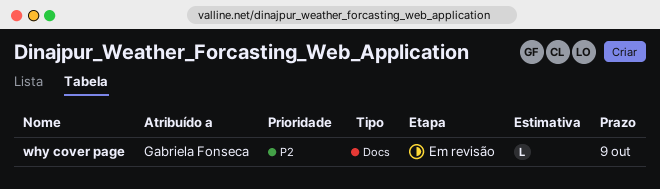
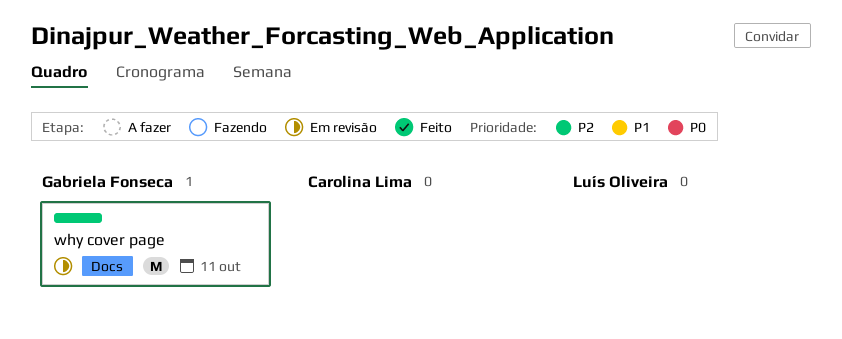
why cover page, estimate: L -> M
why cover page, due: Oct 9 -> Oct 11

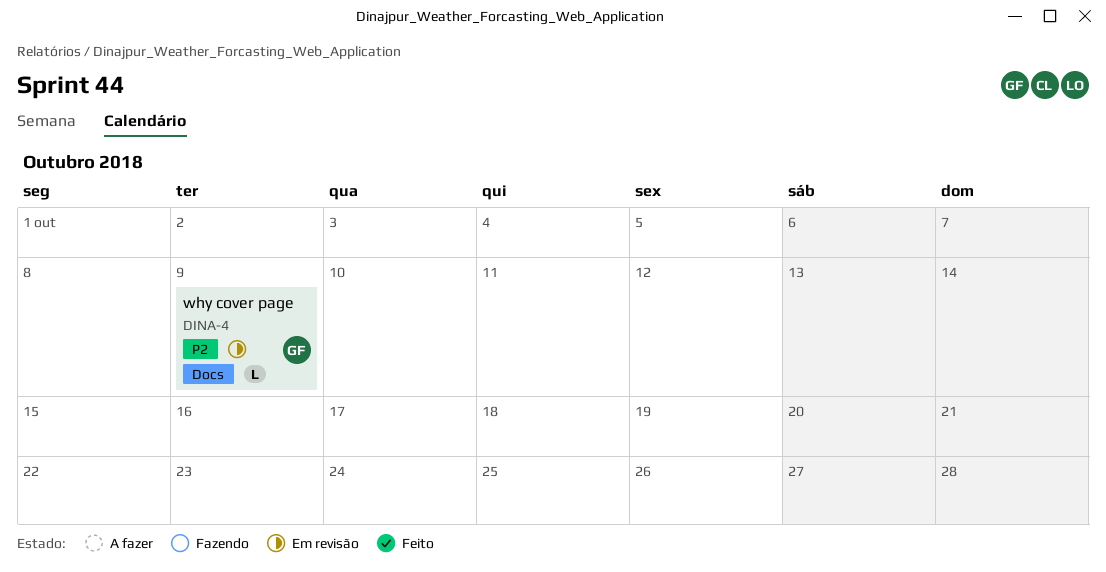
why cover page, estimate: M -> L
why cover page, due: Oct 11 -> Oct 9

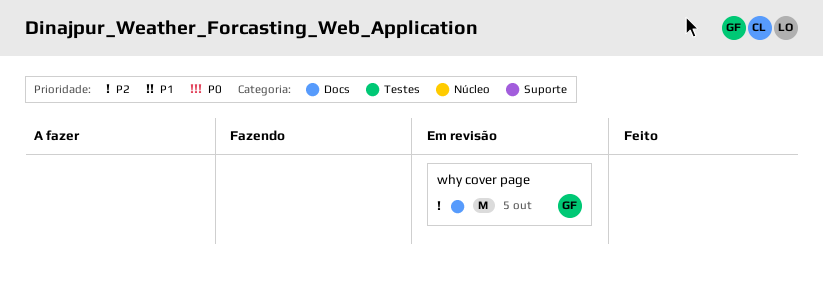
why cover page, estimate: L -> M
why cover page, due: Oct 9 -> Oct 5

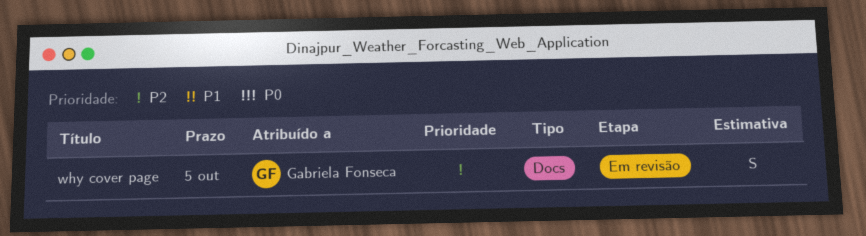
why cover page, estimate: M -> S

